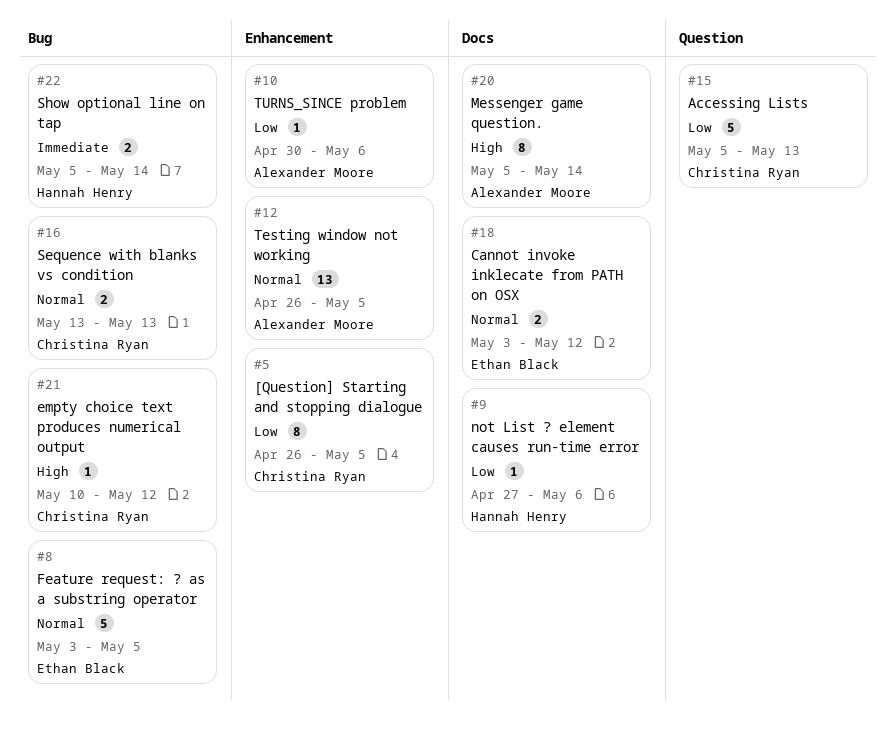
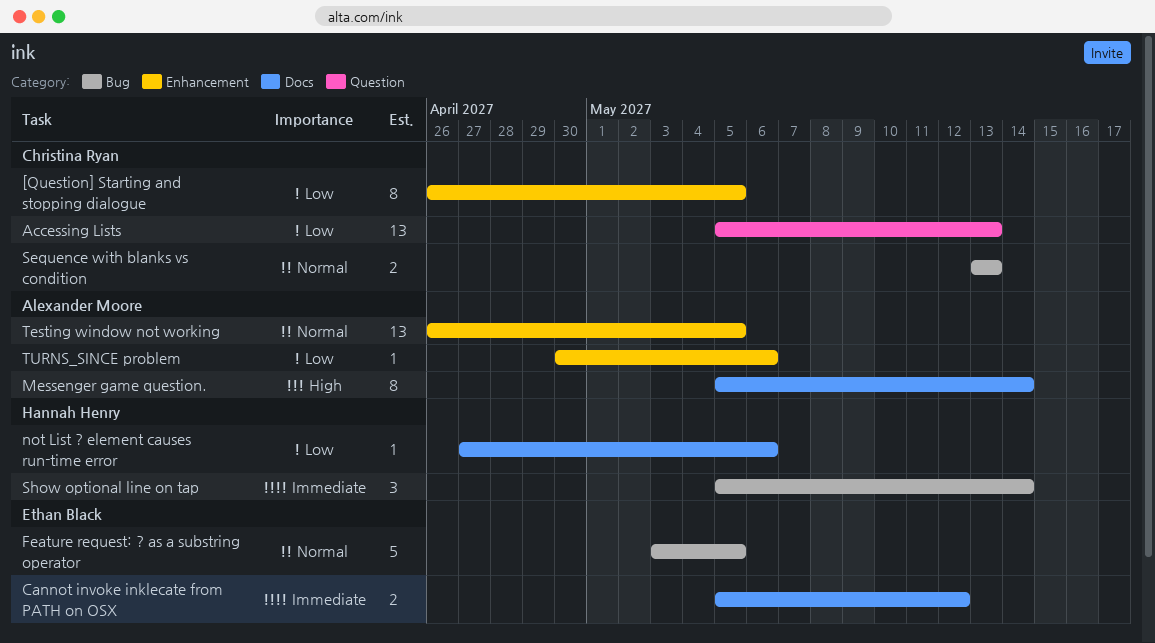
Accessing Lists, estimate: 5 -> 13
Cannot invoke inklecate from PATH on OSX, priority: Normal -> Immediate
Cannot invoke inklecate from PATH on OSX, start: May 3 -> May 5
empty choice text produces numerical output: present -> none
Show optional line on tap, estimate: 2 -> 3

